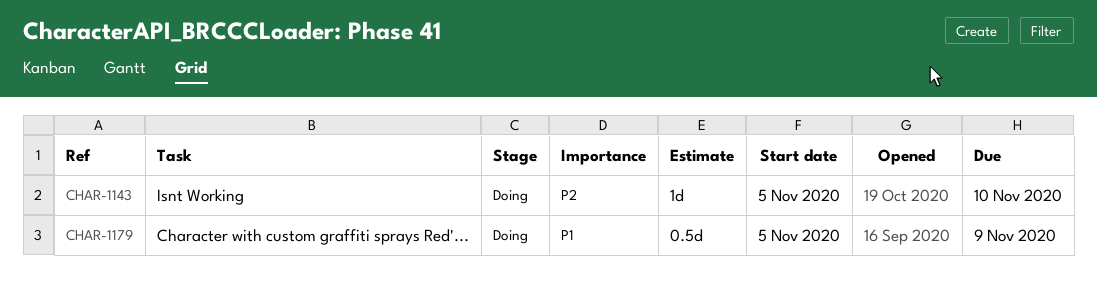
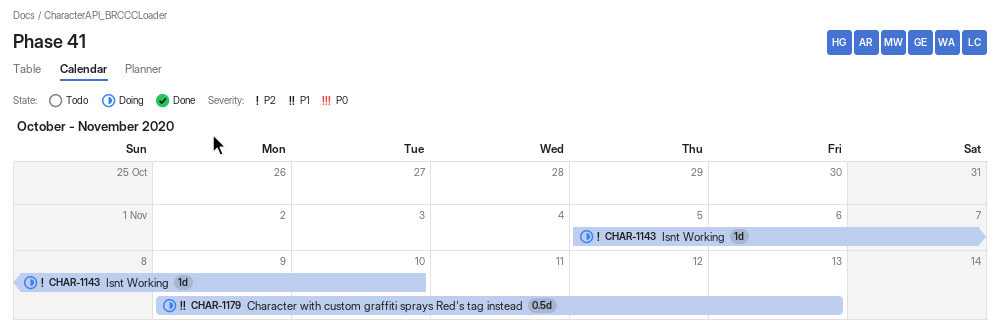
CHAR-1179, start: Nov 5 -> Nov 9
CHAR-1179, due: Nov 9 -> Nov 13

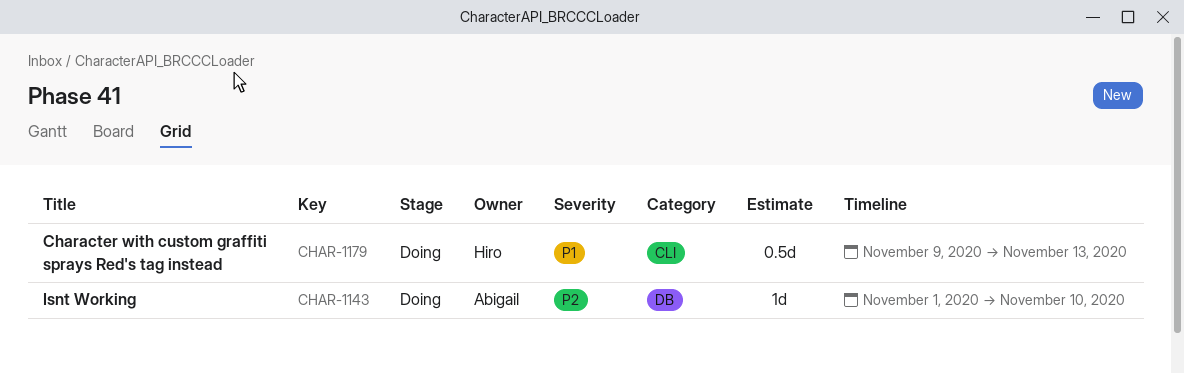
CHAR-1143, start: Nov 5 -> Nov 1

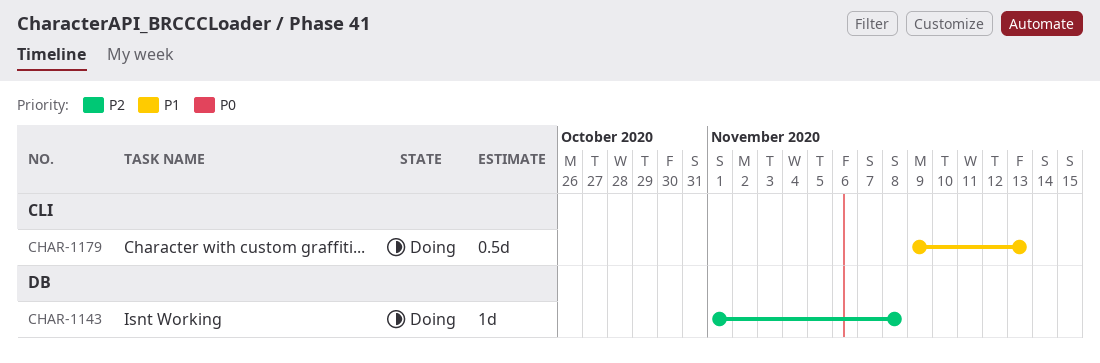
CHAR-1143, due: Nov 10 -> Nov 8

